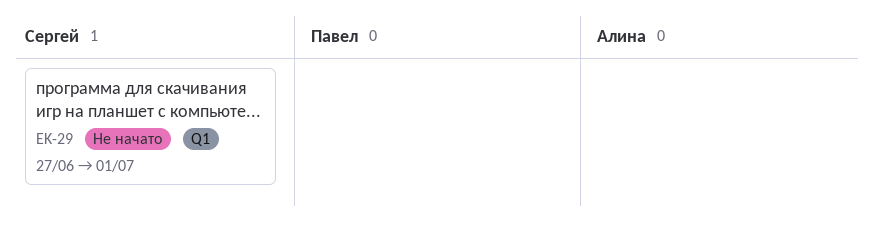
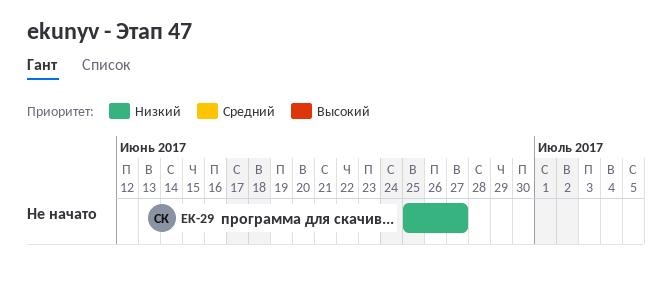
EK-29, start: Jun 27 -> Jun 25
EK-29, due: Jul 1 -> Jun 27

